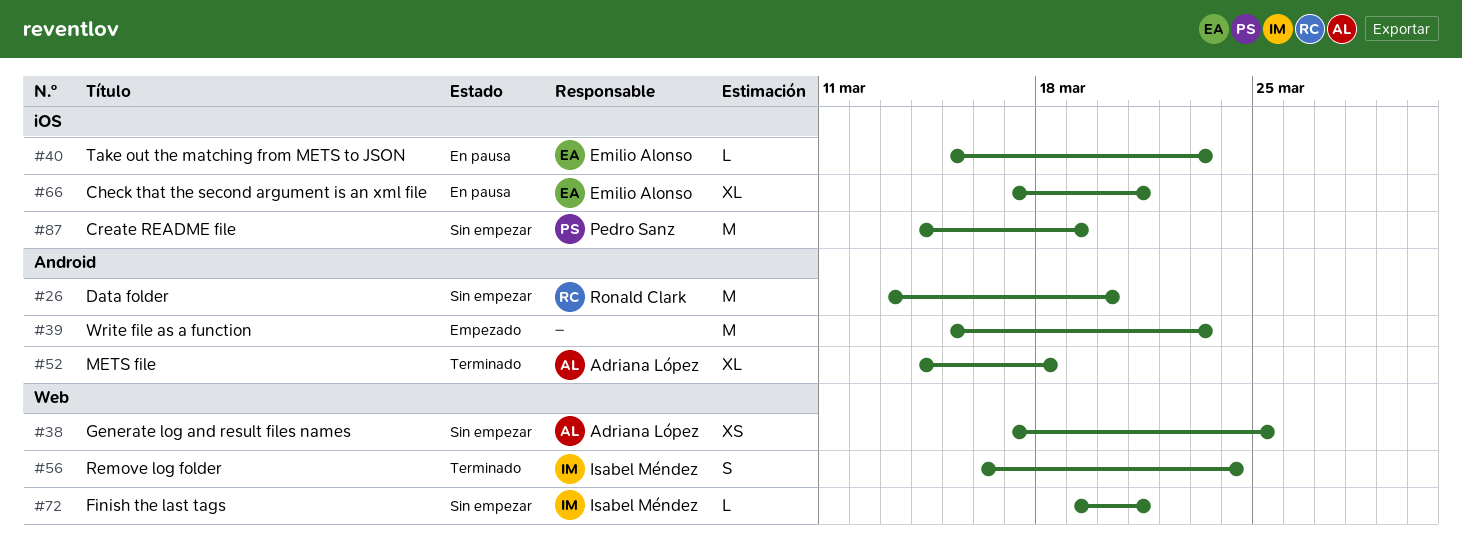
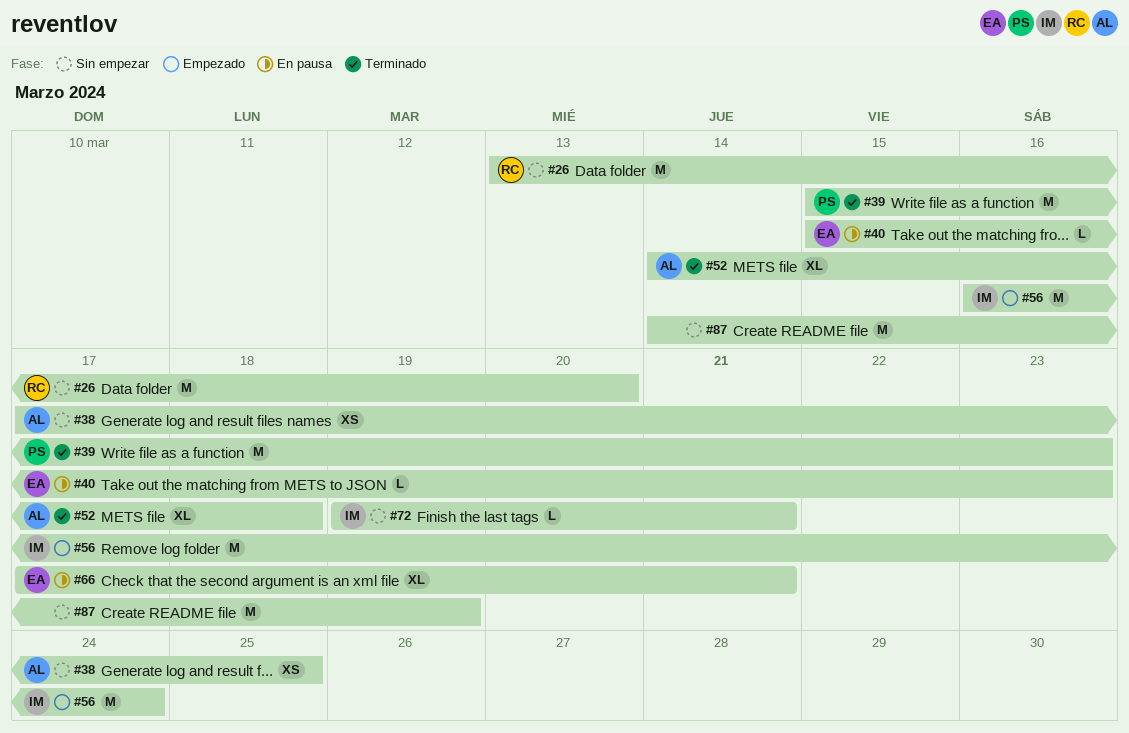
#39, status: Empezado -> Terminado
#39, owner: none -> Pedro Sanz
#56, status: Terminado -> Empezado
#56, estimate: S -> M
#87, owner: Pedro Sanz -> none

